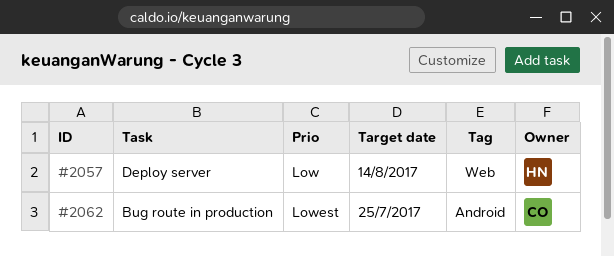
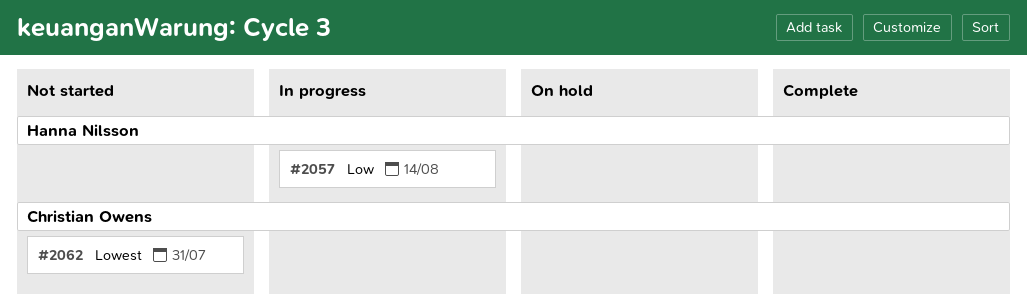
#2062, due: Jul 25 -> Jul 31

